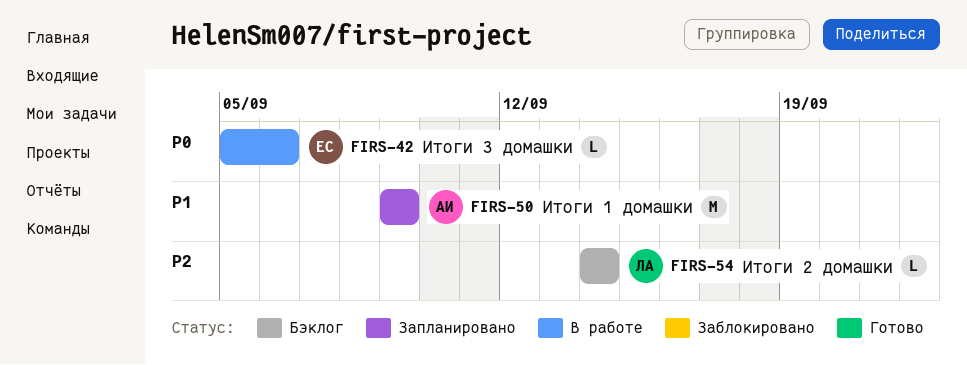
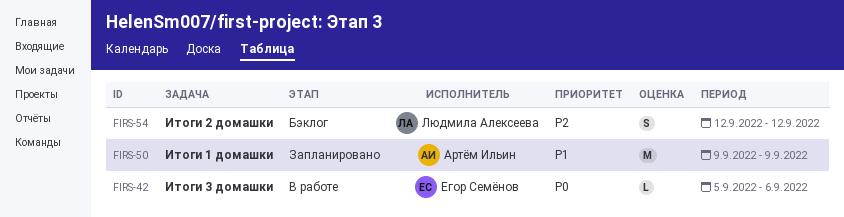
FIRS-54, estimate: L -> S
FIRS-54, start: Sep 14 -> Sep 12
FIRS-54, due: Sep 14 -> Sep 12

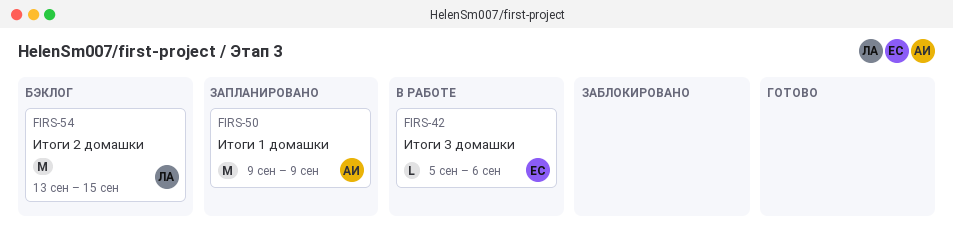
FIRS-54, estimate: S -> M
FIRS-54, start: Sep 12 -> Sep 13
FIRS-54, due: Sep 12 -> Sep 15

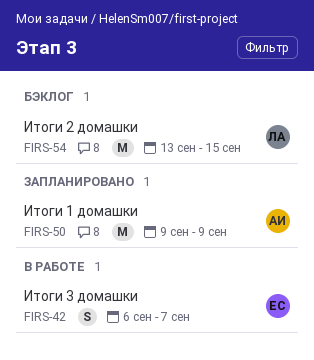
FIRS-42, estimate: L -> S
FIRS-42, start: Sep 5 -> Sep 6
FIRS-42, due: Sep 6 -> Sep 7

